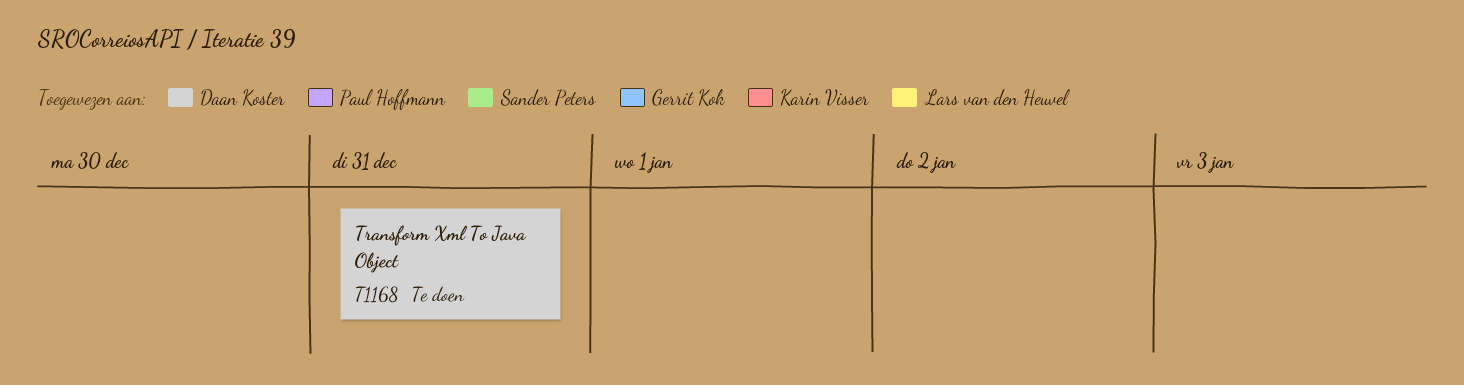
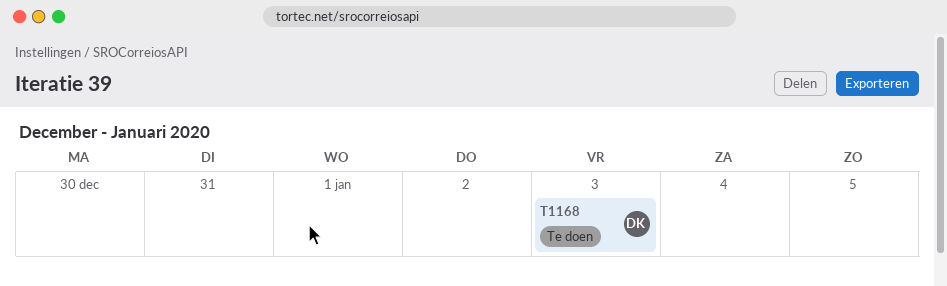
T1168, due: Dec 31 -> Jan 3

